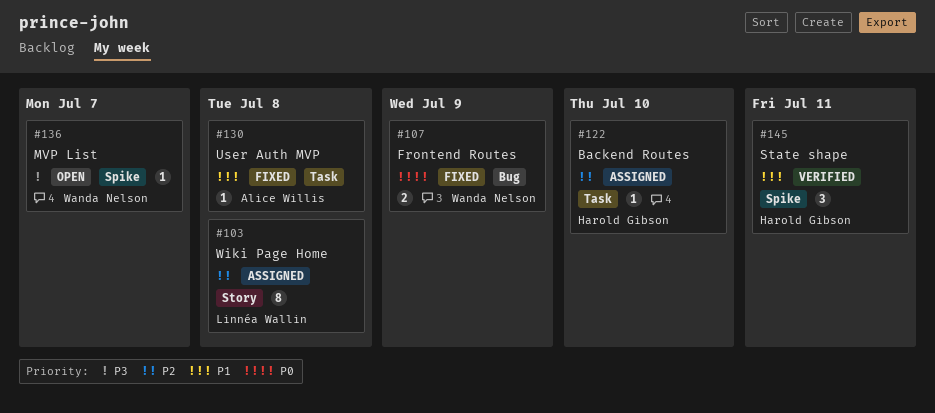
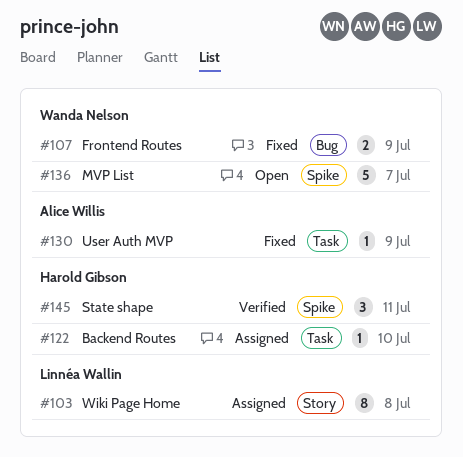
#130, due: Jul 8 -> Jul 9
#136, estimate: 1 -> 5

